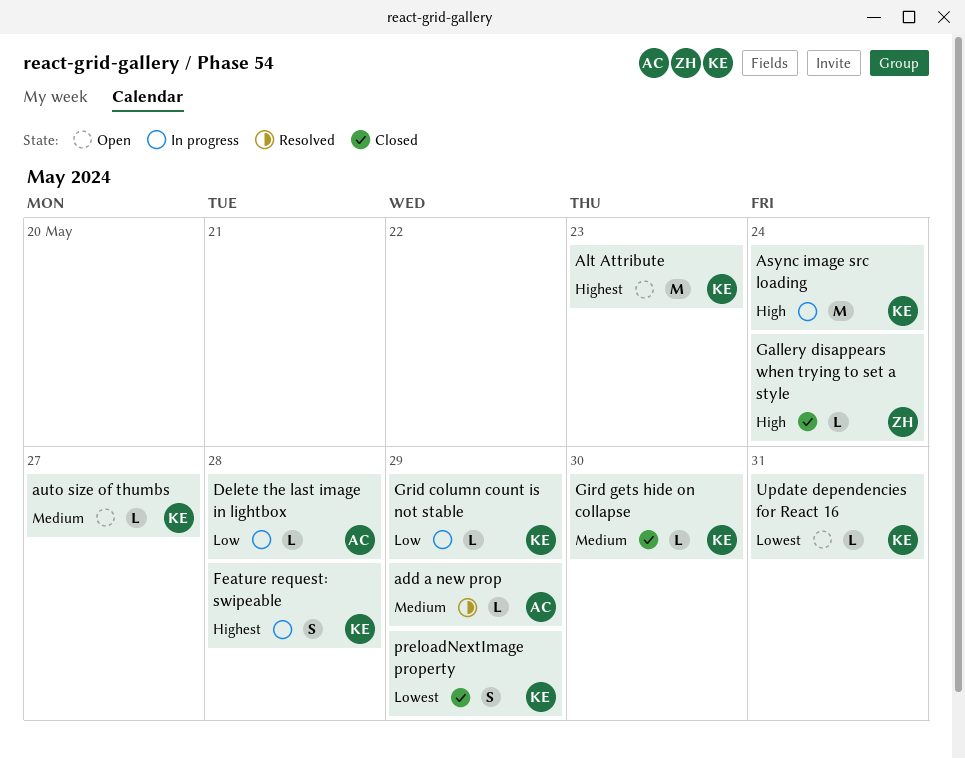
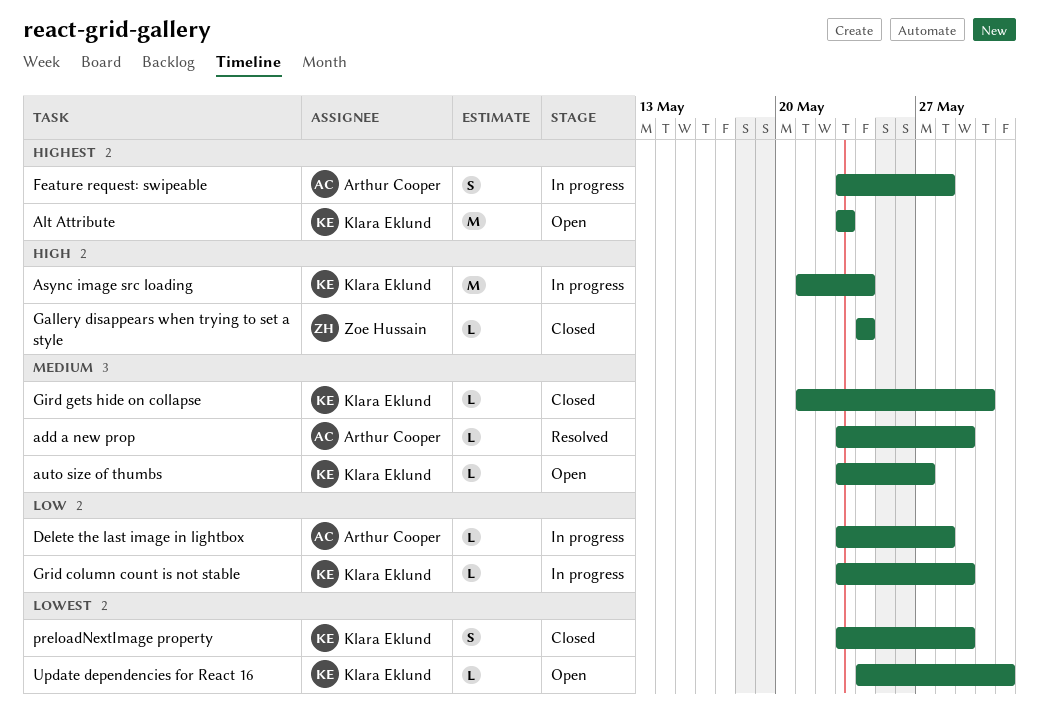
Feature request: swipeable, owner: Klara Eklund -> Arthur Cooper

